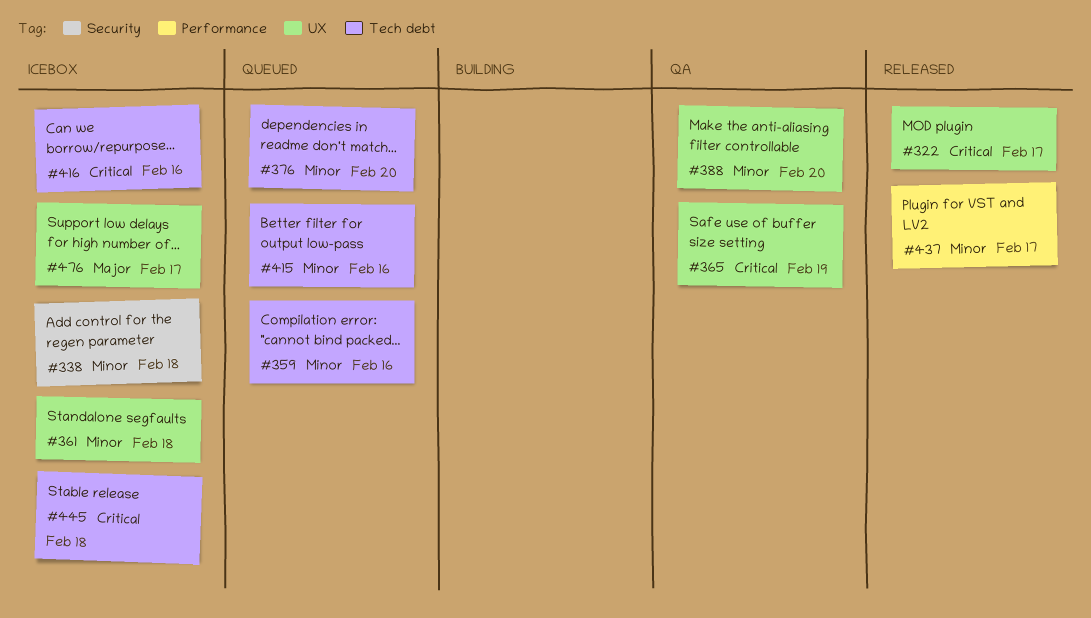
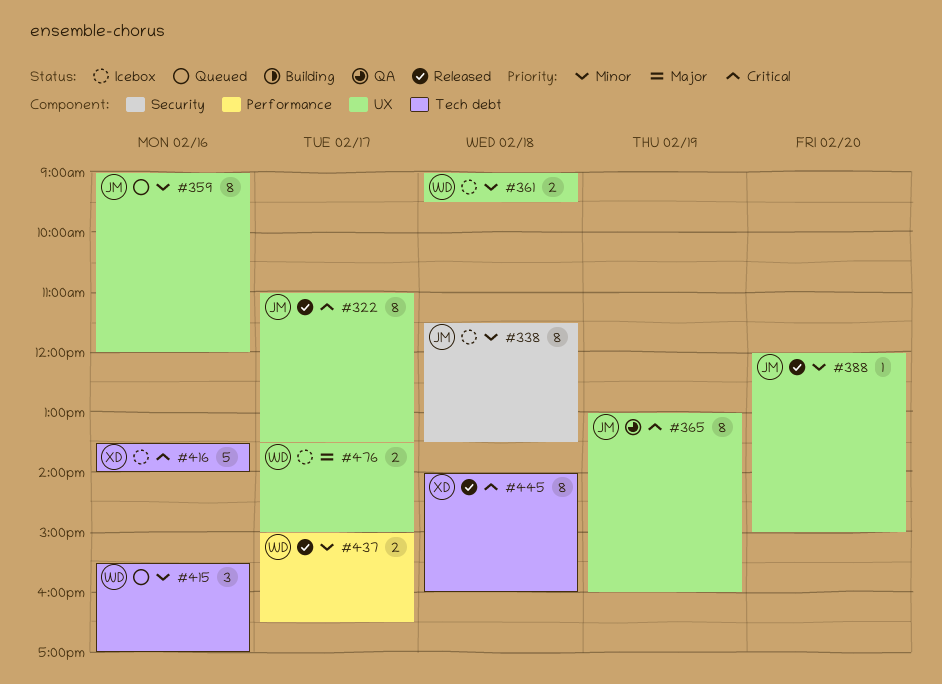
#359, label: Tech debt -> UX
#376: present -> none
#388, status: QA -> Released
#445, status: Icebox -> Released

